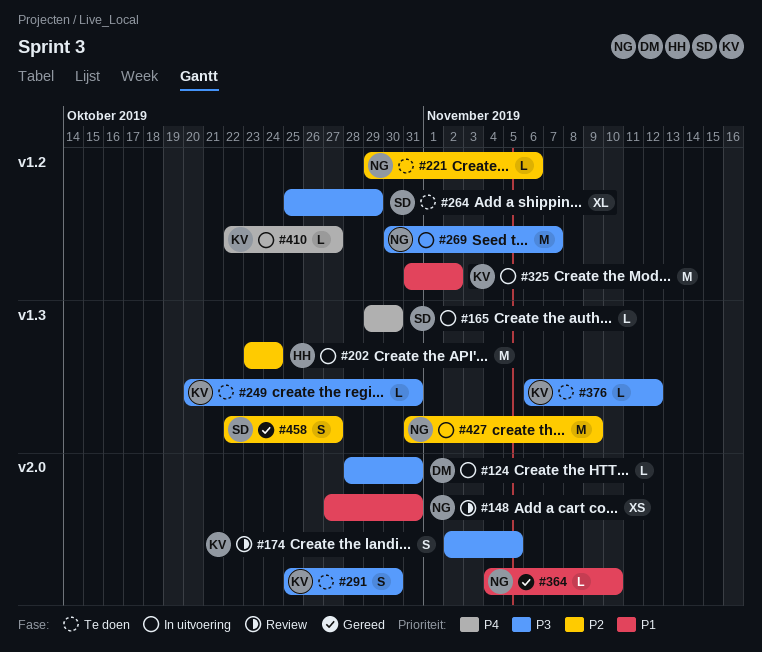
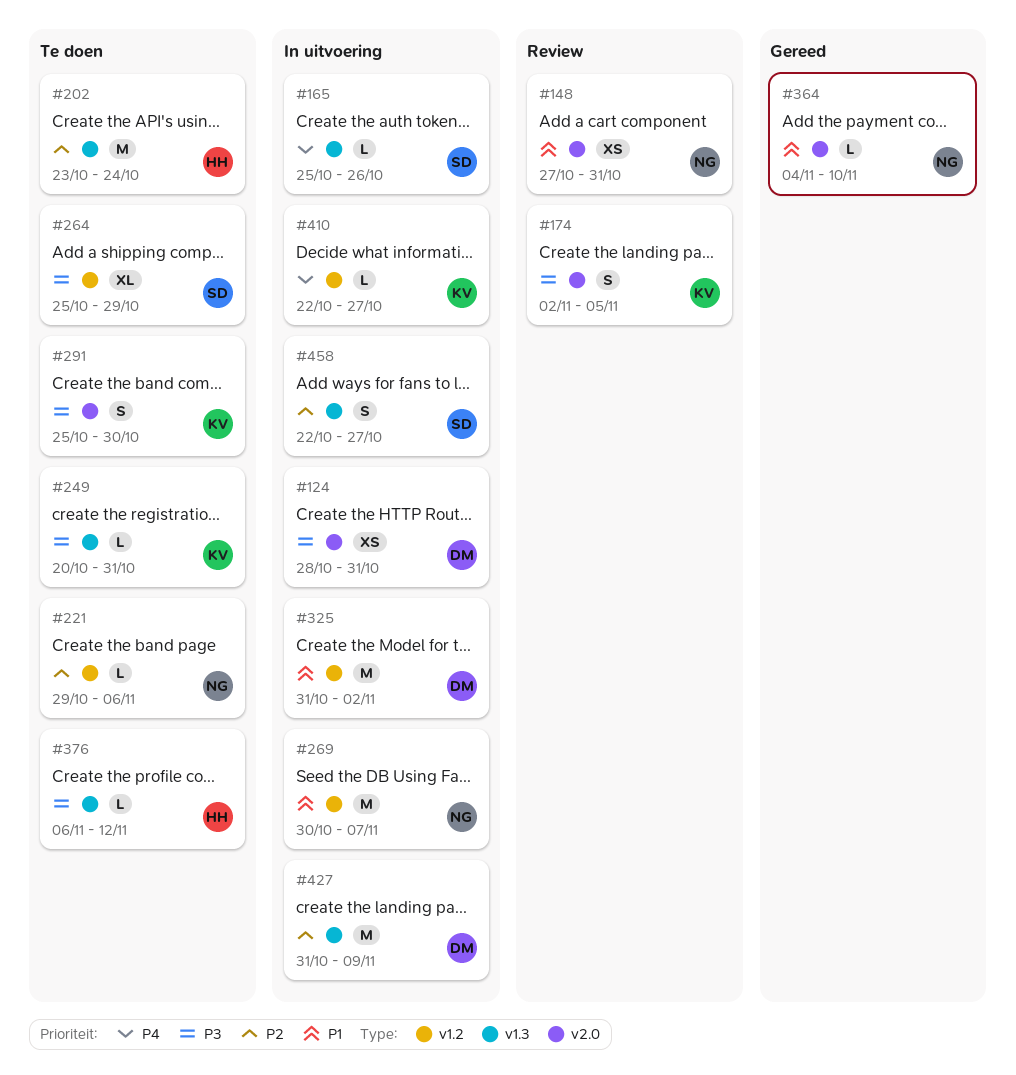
#124, estimate: L -> XS
#165, start: Oct 29 -> Oct 25
#165, due: Oct 30 -> Oct 26
#202, status: In uitvoering -> Te doen
#269, priority: P3 -> P1
#325, owner: KV -> DM
#376, owner: KV -> HH
#427, owner: NG -> DM
#458, status: Gereed -> In uitvoering

